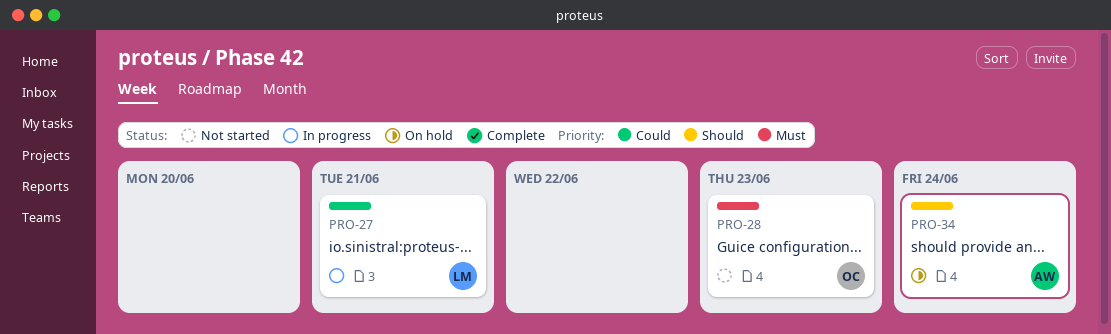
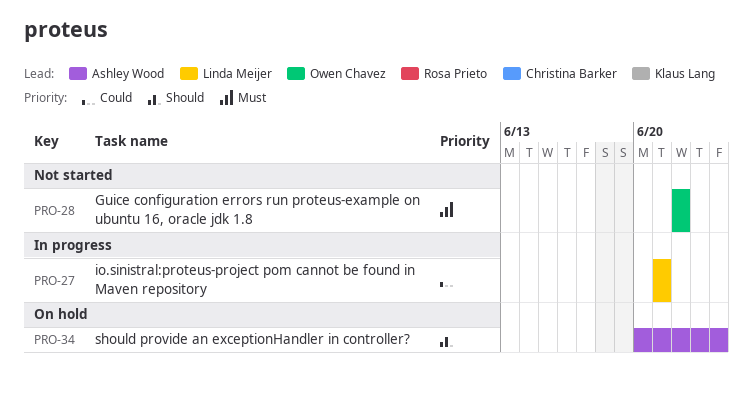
PRO-28, due: Jun 23 -> Jun 22

